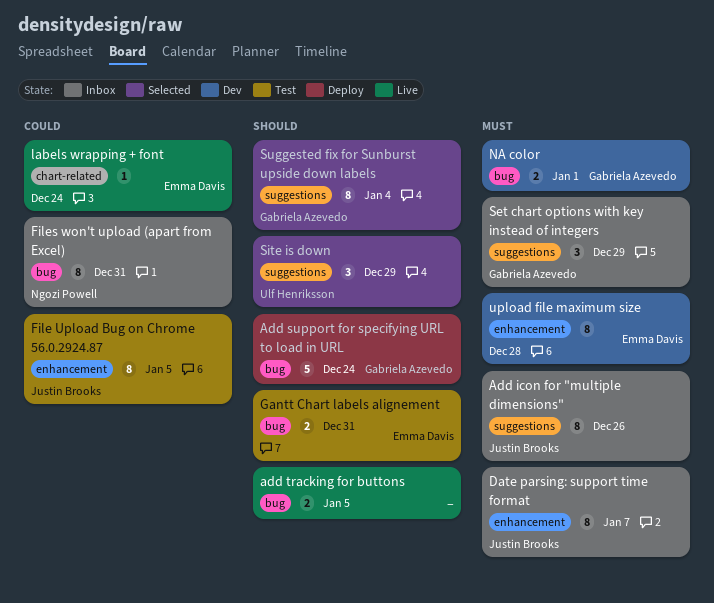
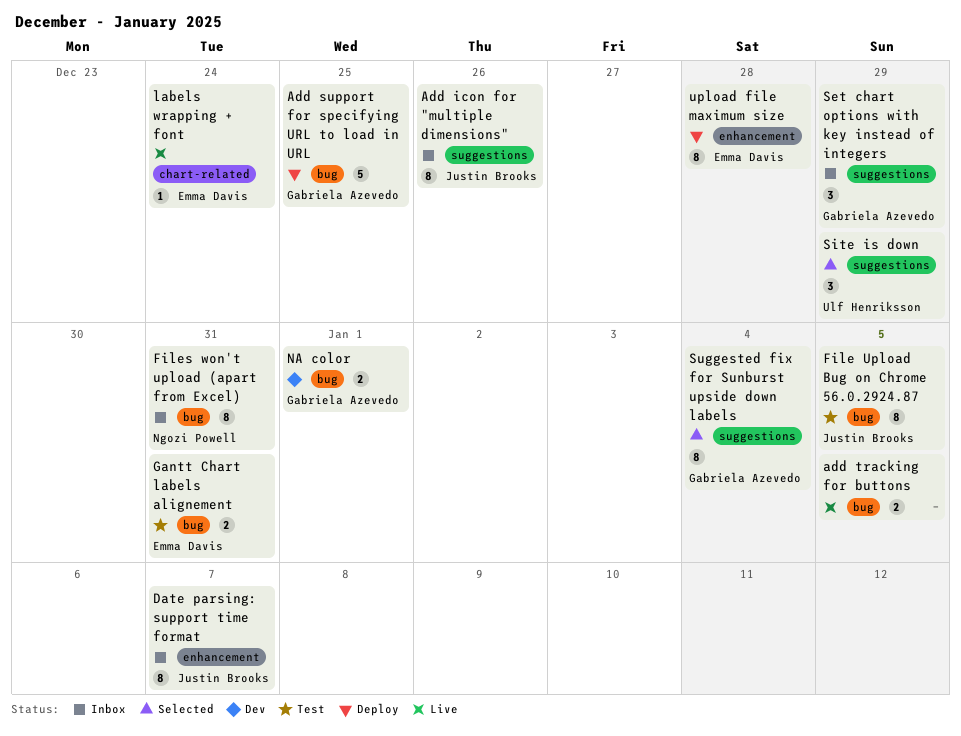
Add support for specifying URL to load in URL, due: Dec 24 -> Dec 25
File Upload Bug on Chrome 56.0.2924.87, label: enhancement -> bug
upload file maximum size, status: Dev -> Deploy

